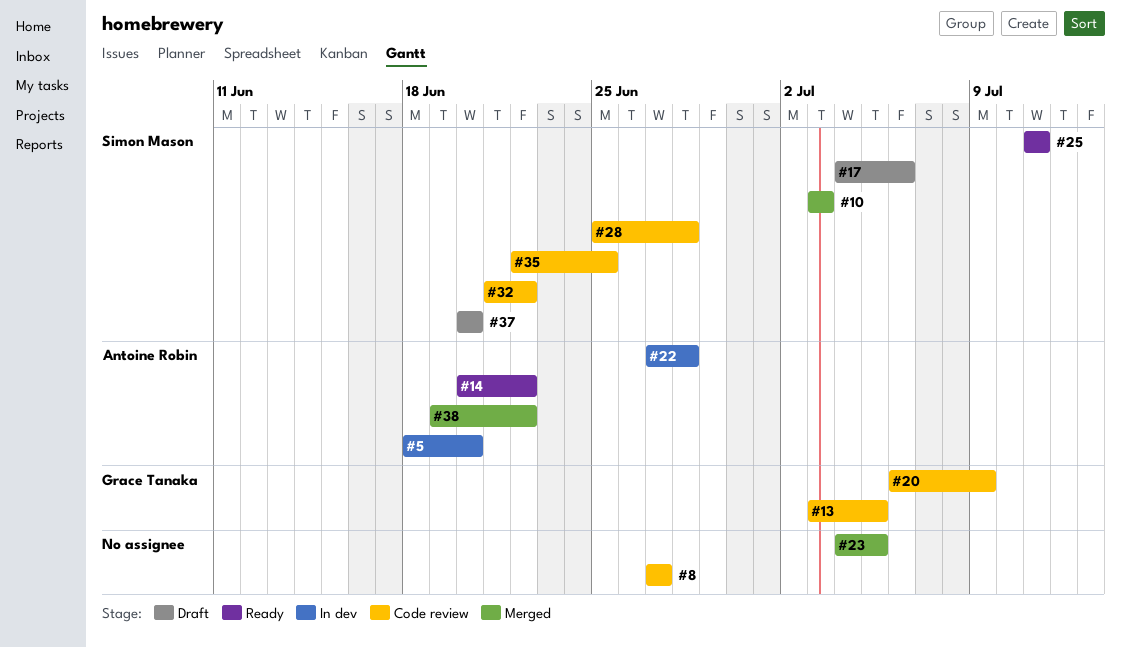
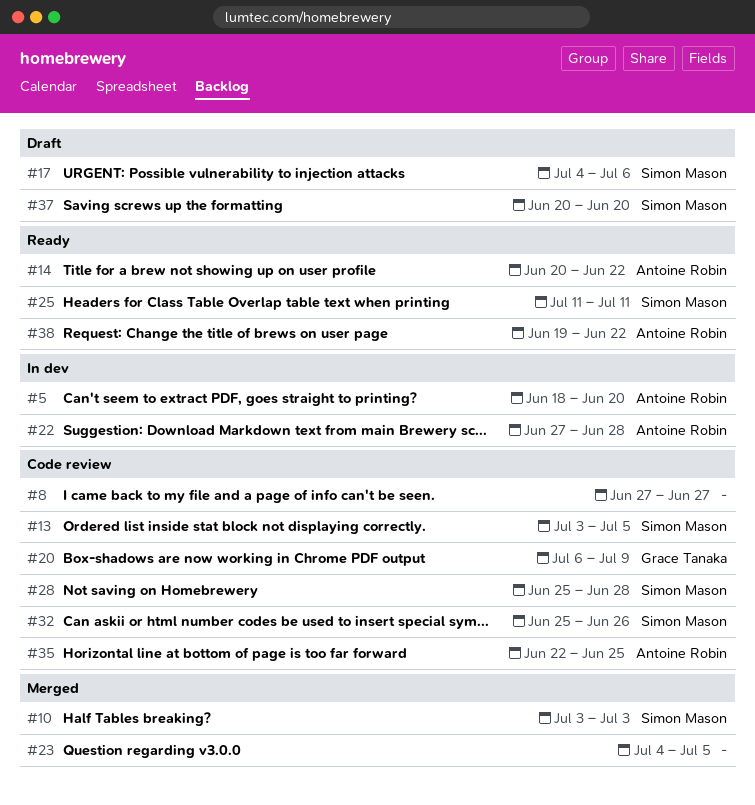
#13, owner: Grace Tanaka -> Simon Mason
#32, start: Jun 21 -> Jun 25
#32, due: Jun 22 -> Jun 26
#35, owner: Simon Mason -> Antoine Robin
#38, status: Merged -> Ready

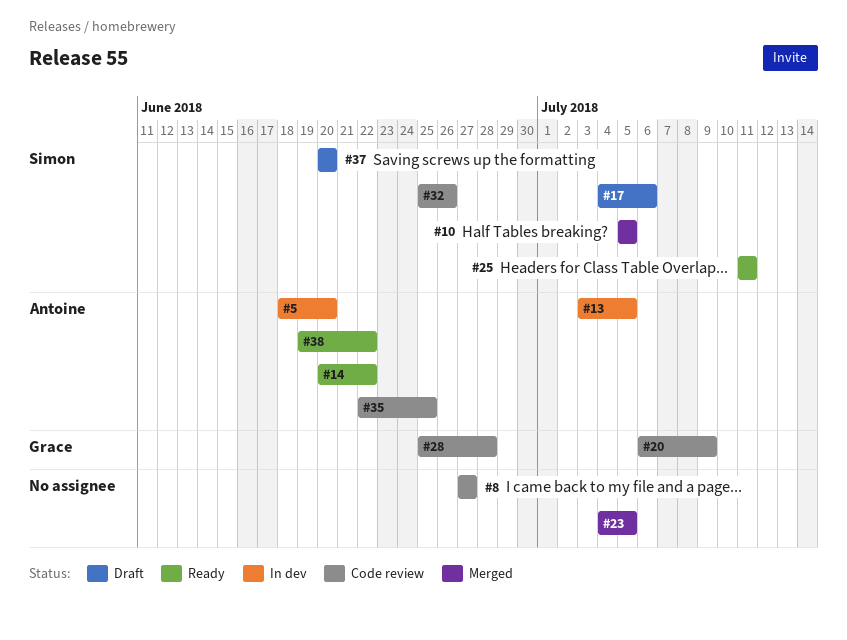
#10, start: Jul 3 -> Jul 5
#10, due: Jul 3 -> Jul 5
#13, status: Code review -> In dev
#13, owner: Simon Mason -> Antoine Robin
#22: present -> none
#28, owner: Simon Mason -> Grace Tanaka

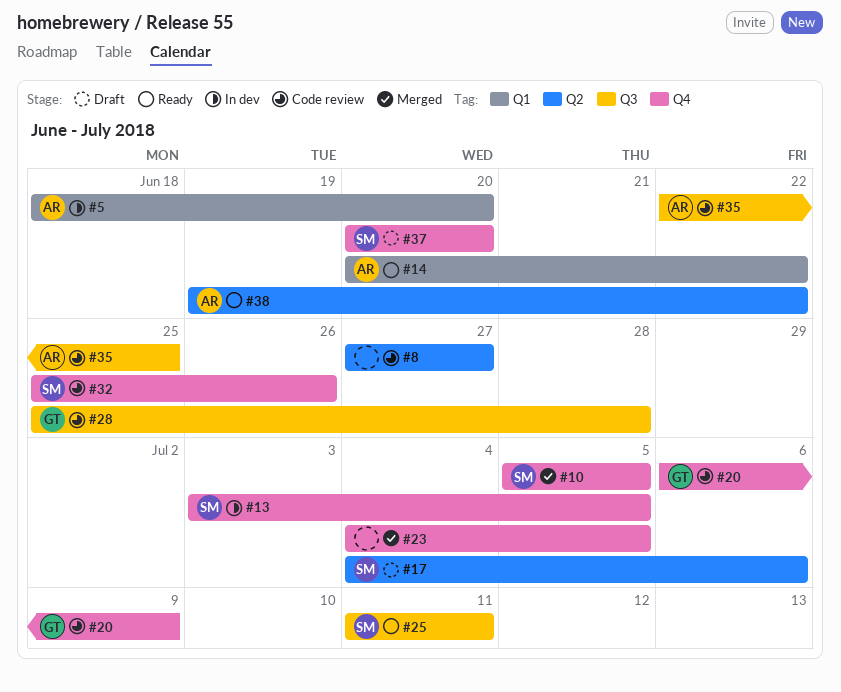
#13, owner: Antoine -> Simon

